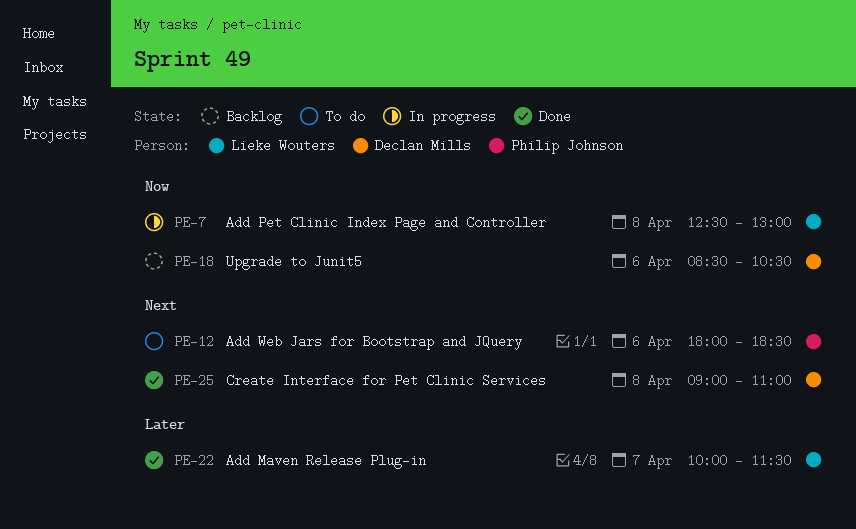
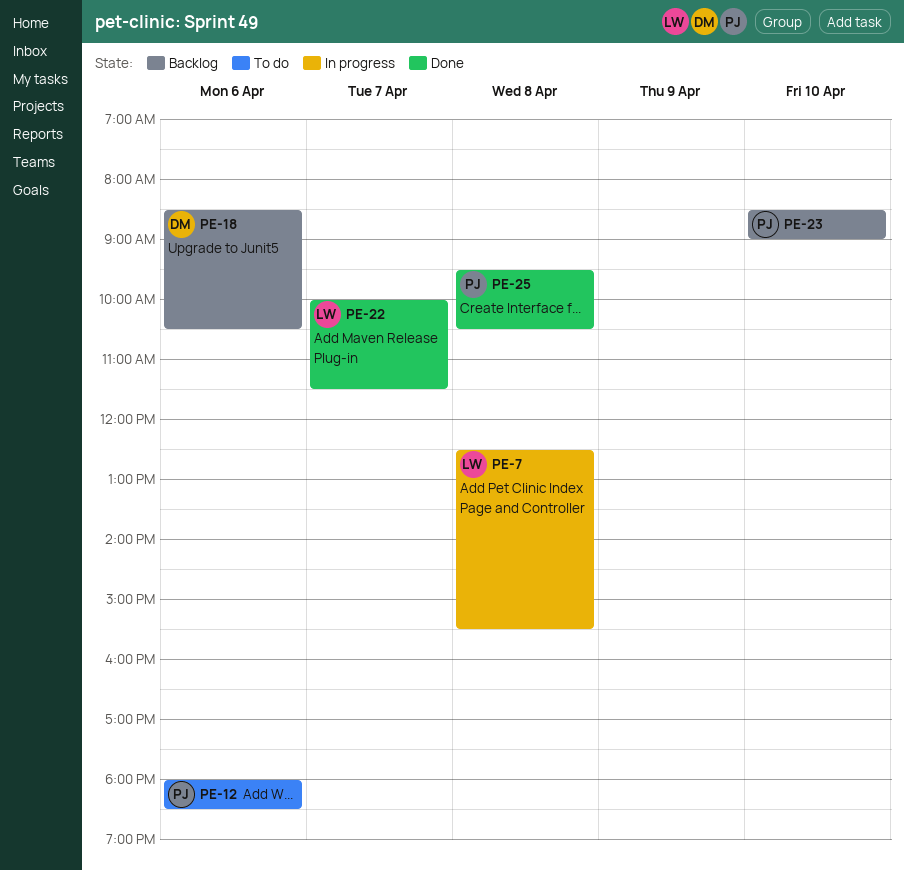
PE-7, ends: 13:00 -> 15:30
PE-23: none -> present
PE-25, owner: Declan Mills -> Philip Johnson
PE-25, begins: 09:00 -> 09:30
PE-25, ends: 11:00 -> 10:30

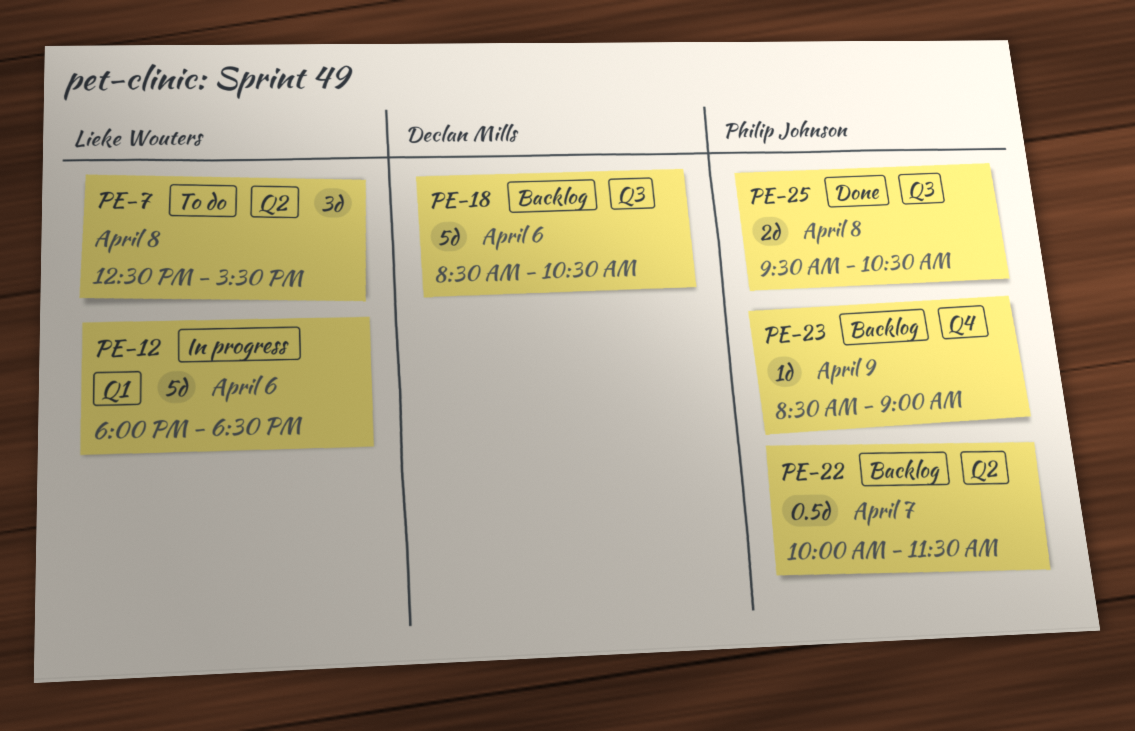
PE-7, status: In progress -> To do
PE-12, status: To do -> In progress
PE-12, owner: Philip Johnson -> Lieke Wouters
PE-22, status: Done -> Backlog
PE-22, owner: Lieke Wouters -> Philip Johnson
PE-23, day: Apr 10 -> Apr 9

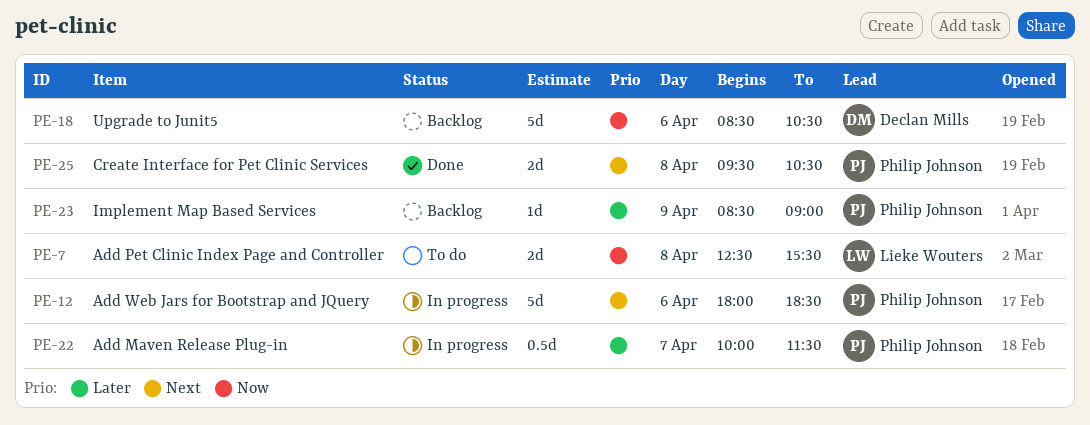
PE-7, estimate: 3d -> 2d
PE-12, owner: Lieke Wouters -> Philip Johnson
PE-22, status: Backlog -> In progress

